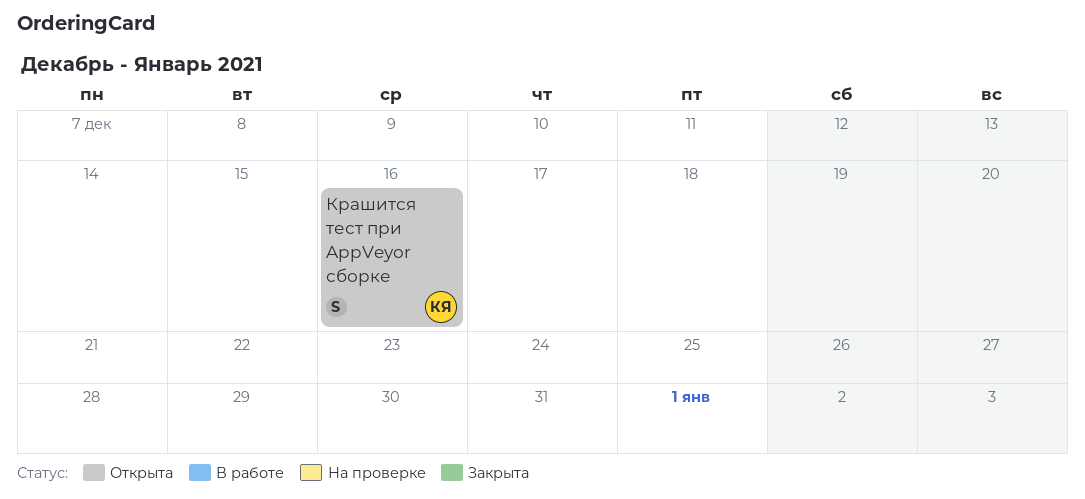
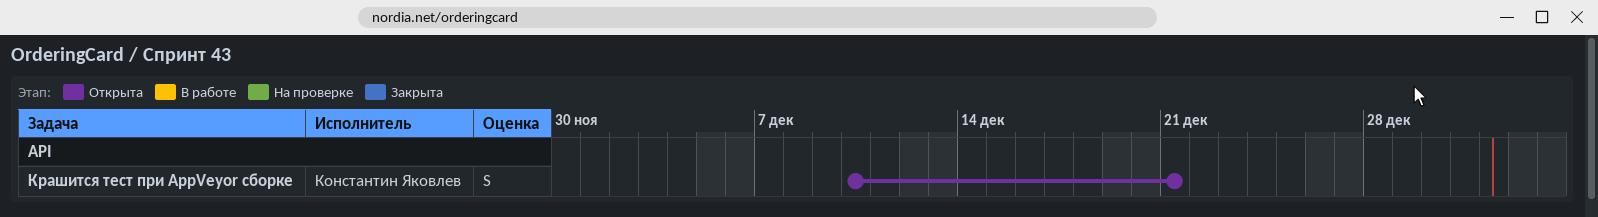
Крашится тест при AppVeyor сборке, due: Dec 16 -> Dec 21

